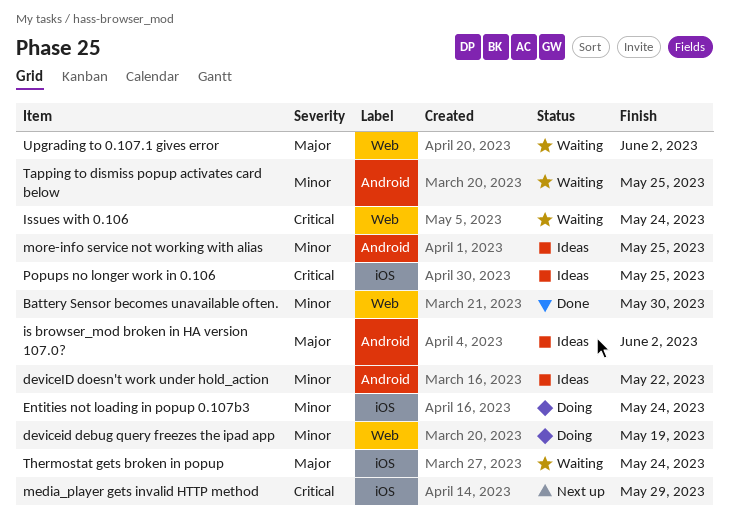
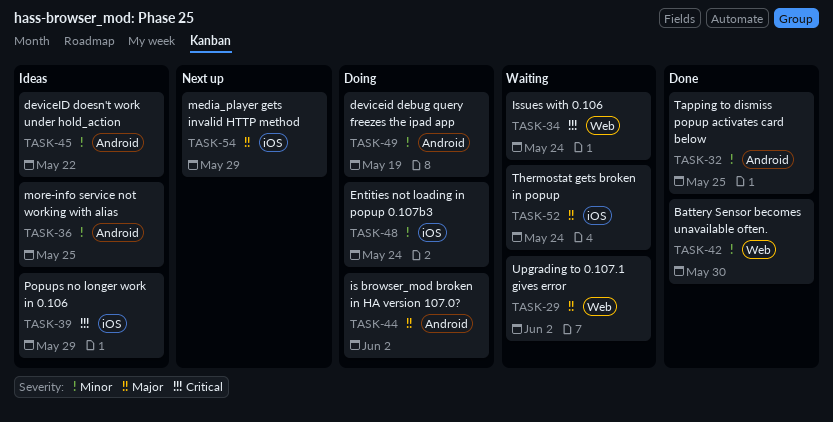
deviceid debug query freezes the ipad app, label: Web -> Android
is browser_mod broken in HA version 107.0?, status: Ideas -> Doing
media_player gets invalid HTTP method, priority: Critical -> Major
Popups no longer work in 0.106, due: May 25 -> May 29
Tapping to dismiss popup activates card below, status: Waiting -> Done

